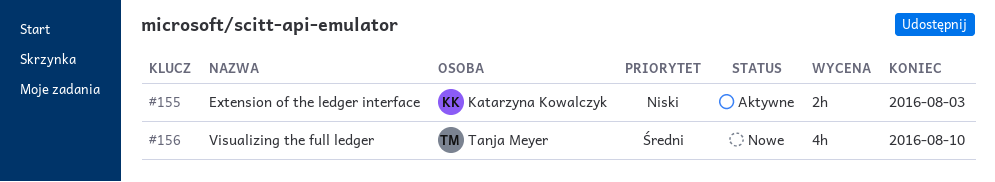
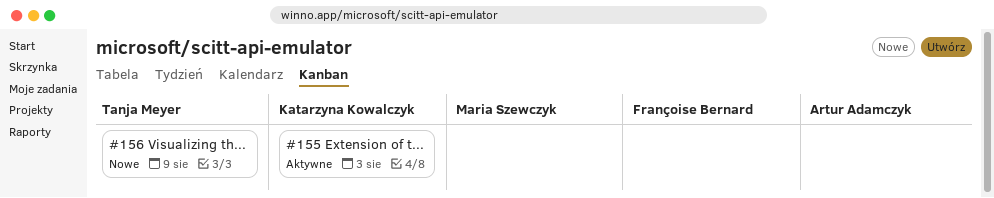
#156, due: Aug 10 -> Aug 9

